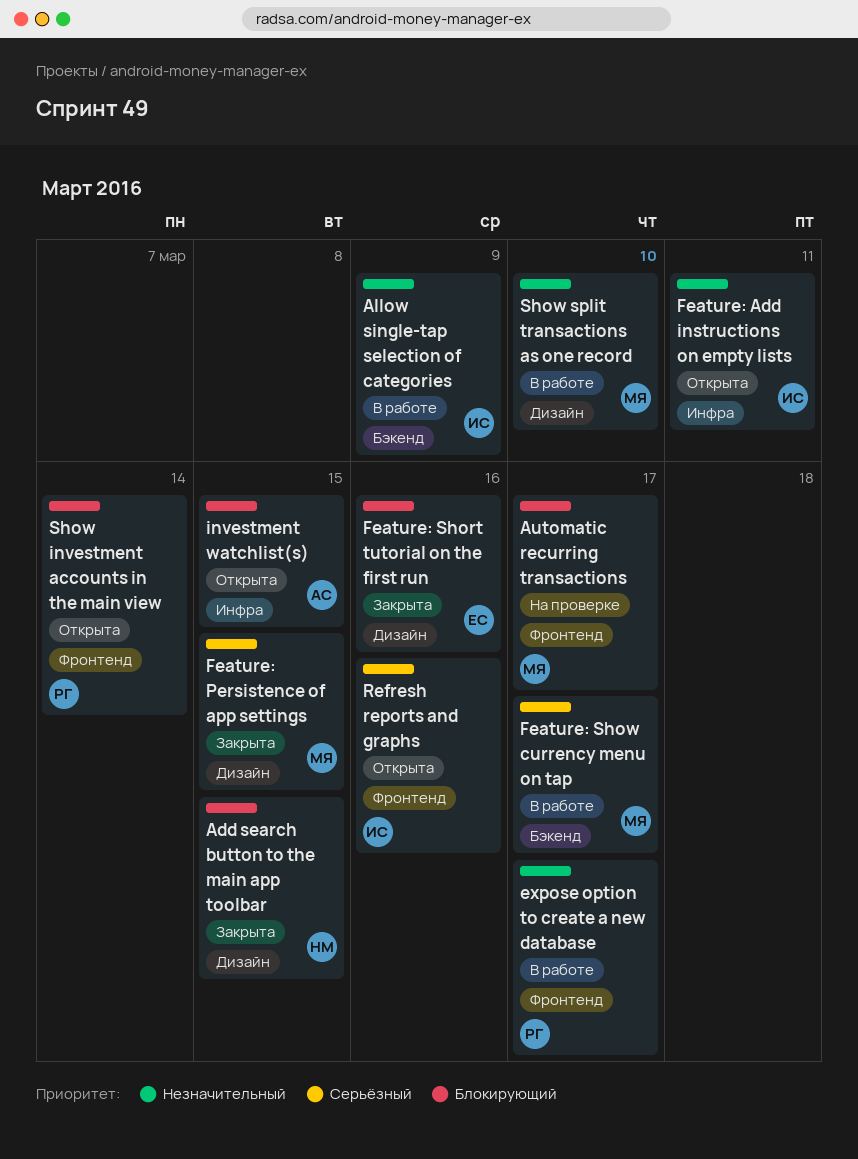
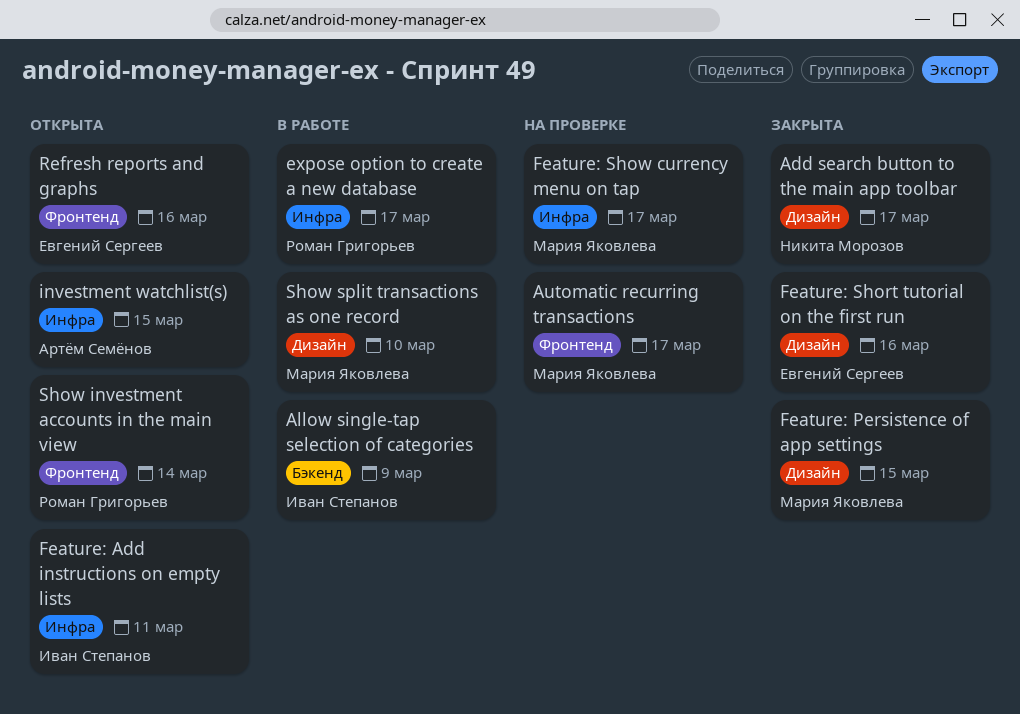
Add search button to the main app toolbar, due: Mar 15 -> Mar 17
expose option to create a new database, label: Фронтенд -> Инфра
Feature: Show currency menu on tap, status: В работе -> На проверке
Feature: Show currency menu on tap, label: Бэкенд -> Инфра
Refresh reports and graphs, owner: Иван Степанов -> Евгений Сергеев

